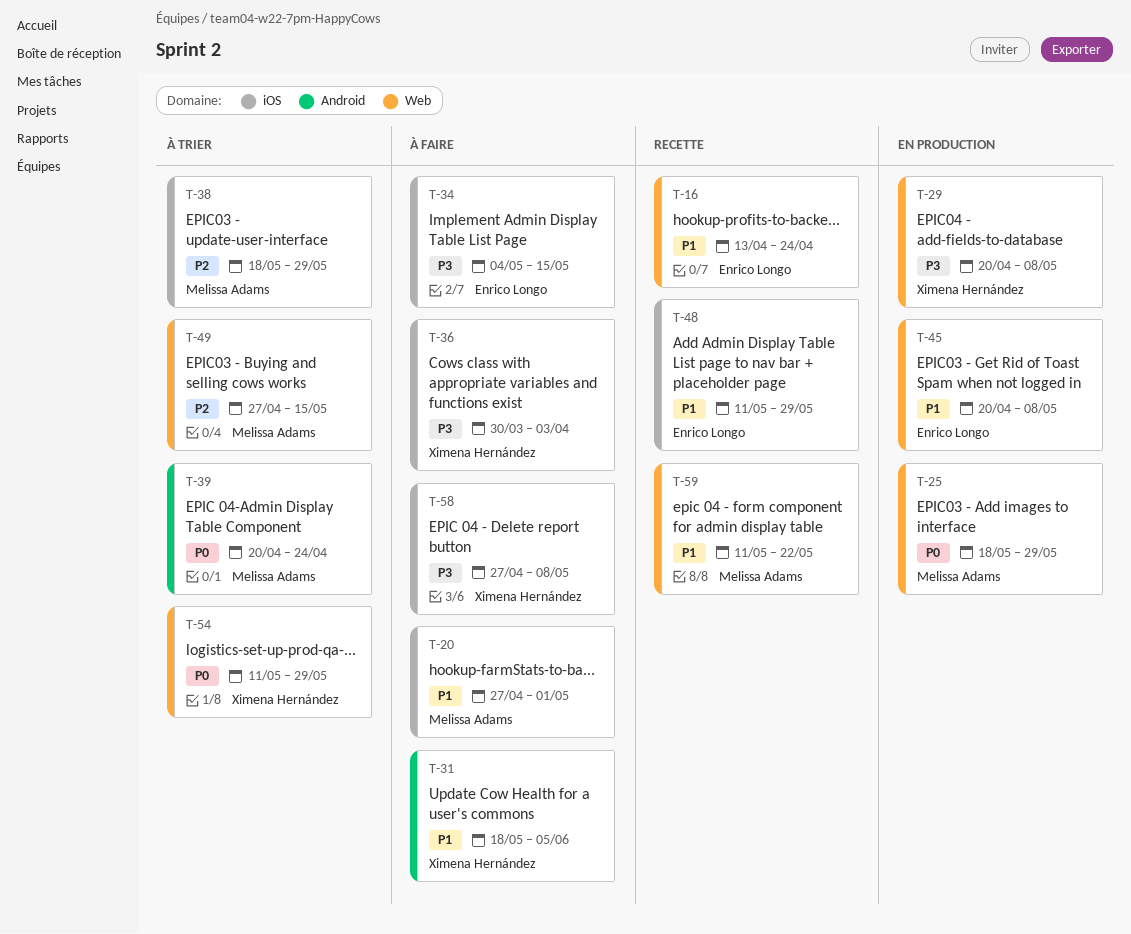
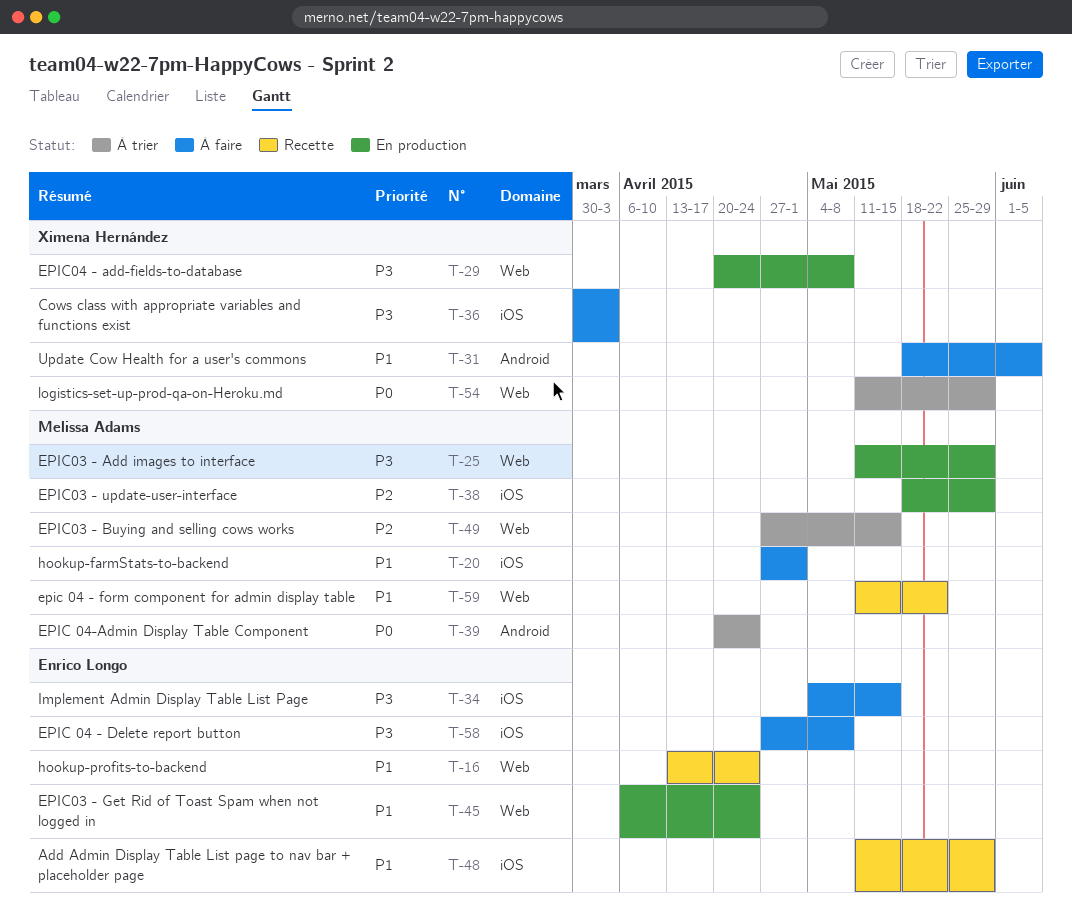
T-25, priority: P0 -> P3
T-25, start: May 18 -> May 11
T-38, status: À trier -> En production
T-45, start: Apr 20 -> Apr 6
T-45, due: May 8 -> Apr 24
T-58, owner: Ximena Hernández -> Enrico Longo

